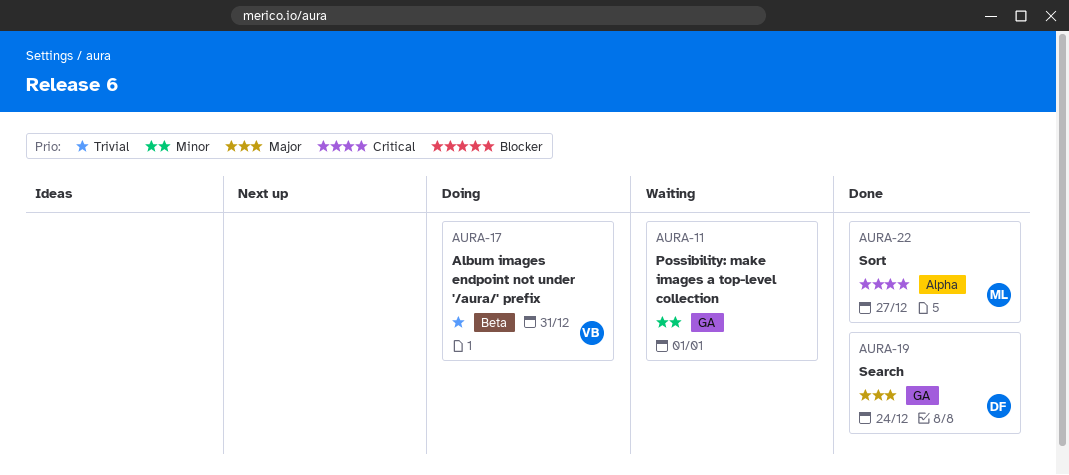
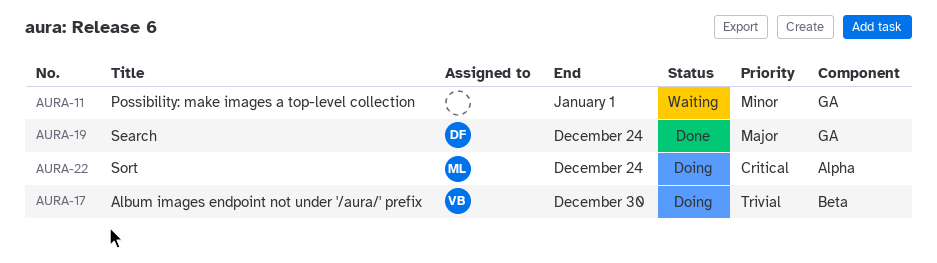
AURA-17, due: Dec 31 -> Dec 30
AURA-22, status: Done -> Doing
AURA-22, due: Dec 27 -> Dec 24

